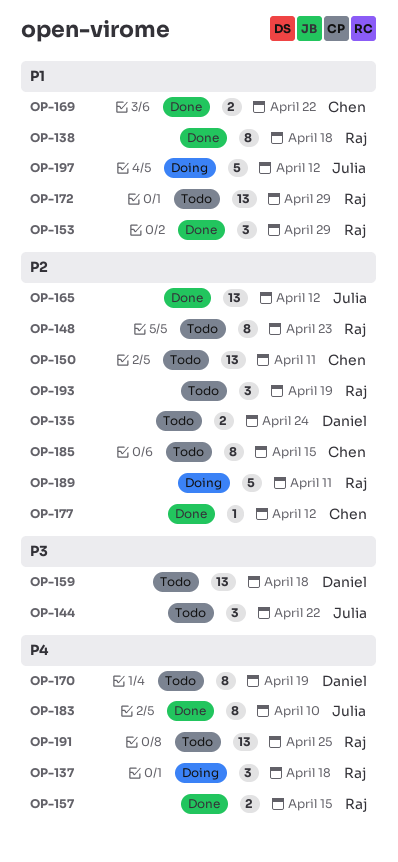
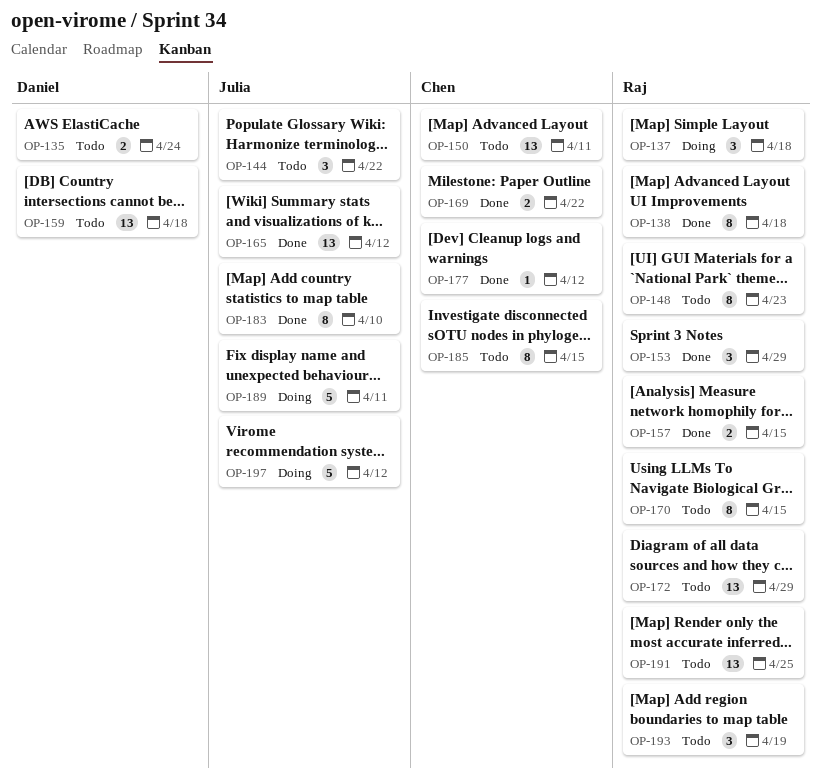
OP-170, owner: Daniel -> Raj
OP-170, due: Apr 19 -> Apr 15
OP-189, owner: Raj -> Julia

